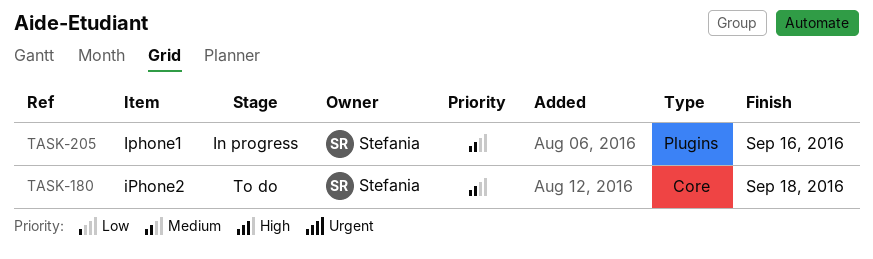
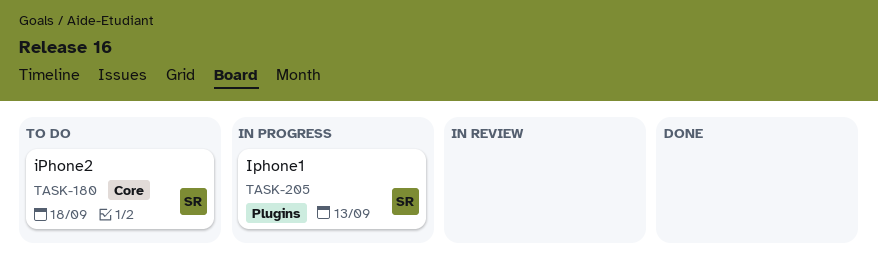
TASK-205, due: Sep 16 -> Sep 13

